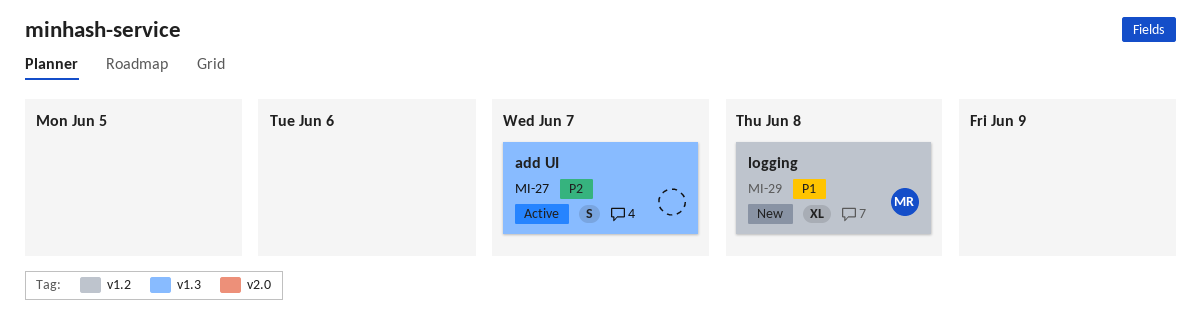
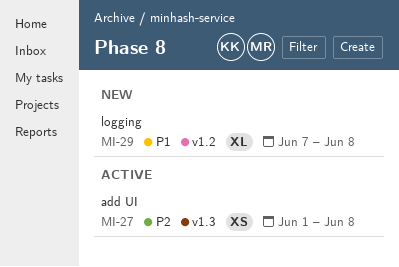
MI-27, estimate: S -> XS
MI-27, due: Jun 7 -> Jun 8

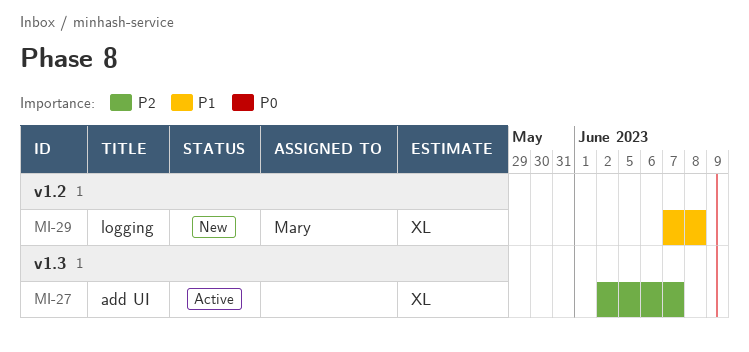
MI-27, estimate: XS -> XL
MI-27, start: Jun 1 -> Jun 2
MI-27, due: Jun 8 -> Jun 7

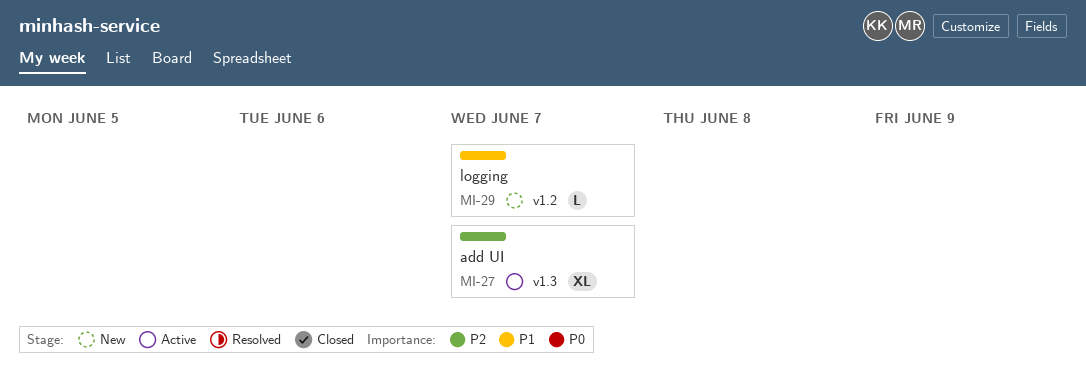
MI-29, estimate: XL -> L
MI-29, due: Jun 8 -> Jun 7

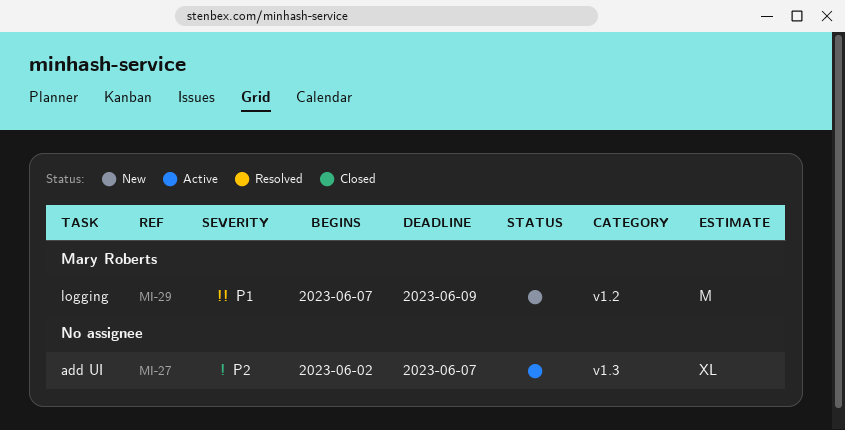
MI-29, estimate: L -> M
MI-29, due: Jun 7 -> Jun 9

